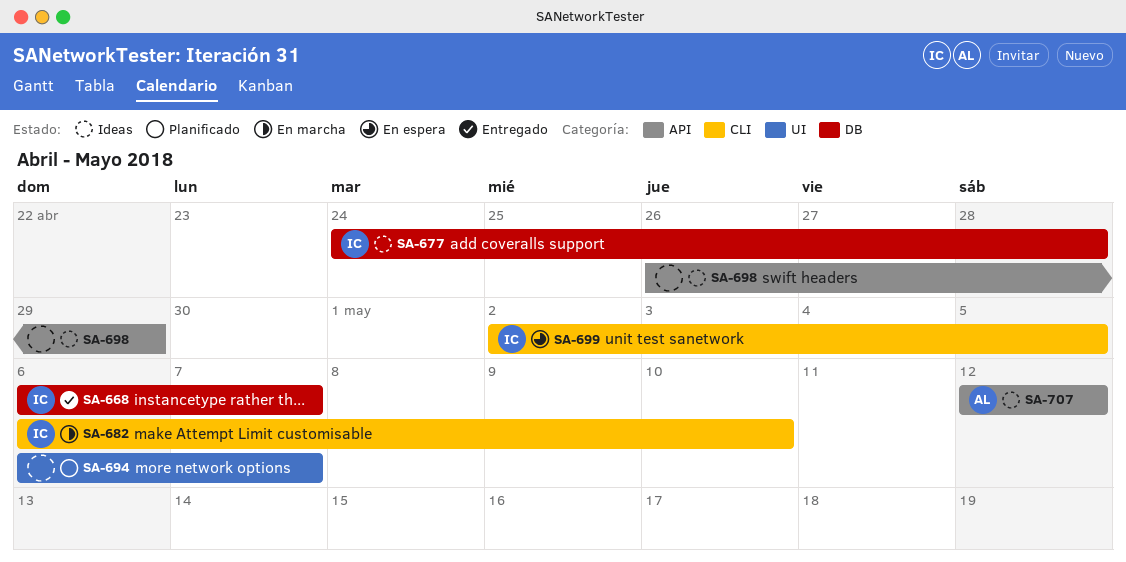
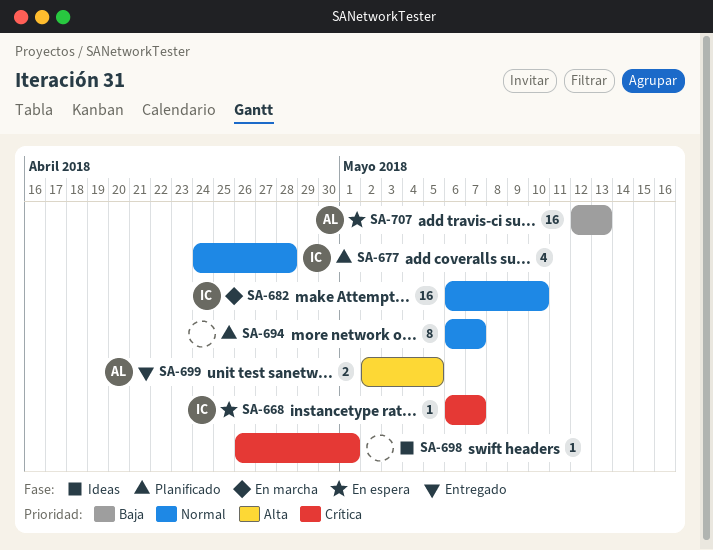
SA-668, status: Entregado -> En espera
SA-677, status: Ideas -> Planificado
SA-698, due: Apr 29 -> May 1
SA-699, status: En espera -> Entregado
SA-699, owner: IC -> AL
SA-707, status: Ideas -> En espera
SA-707, due: May 12 -> May 13

